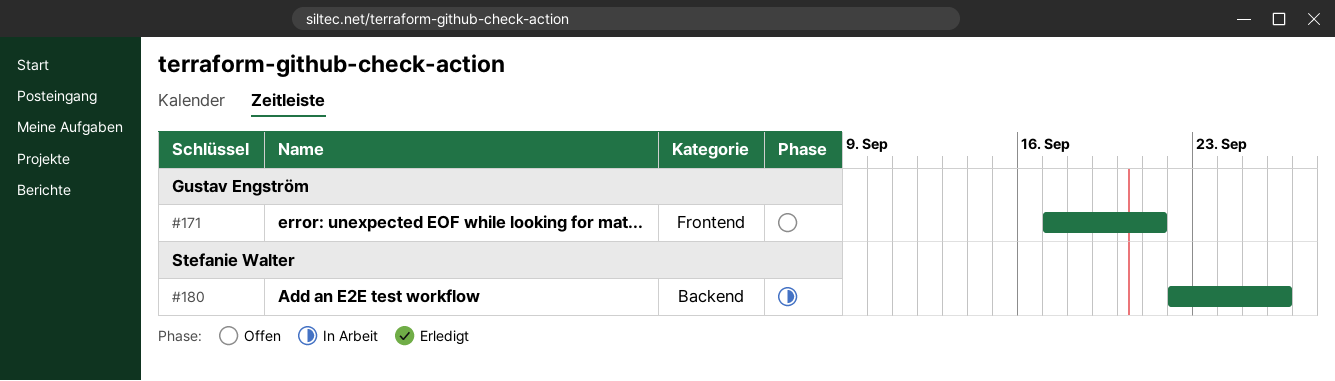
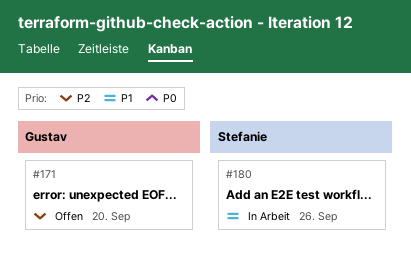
#171, due: Sep 21 -> Sep 20

